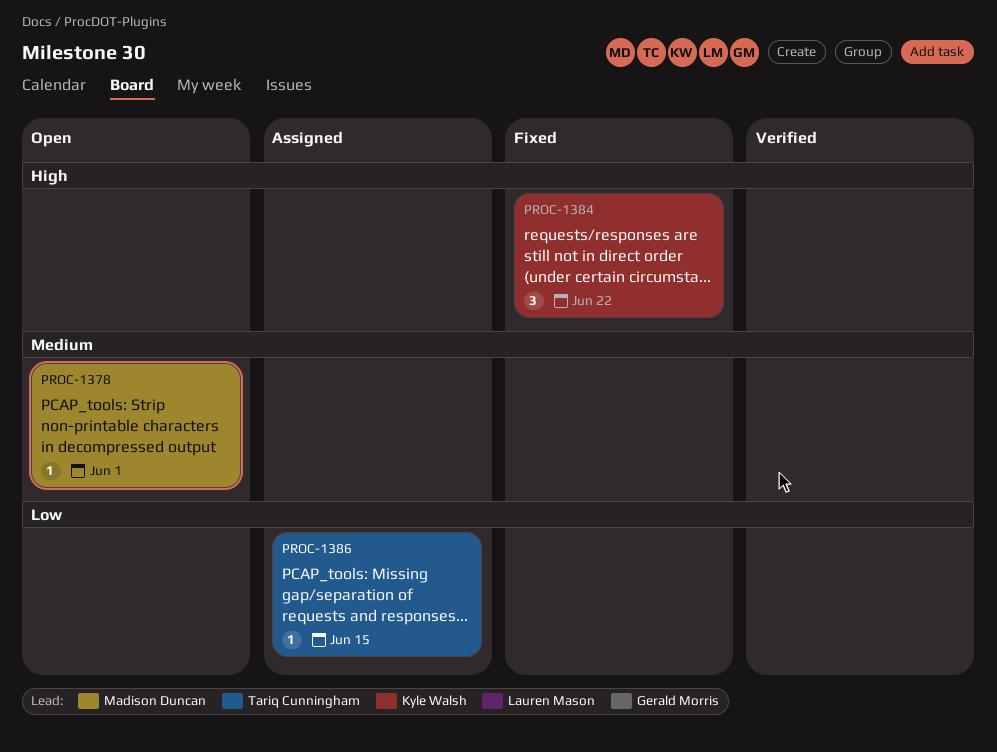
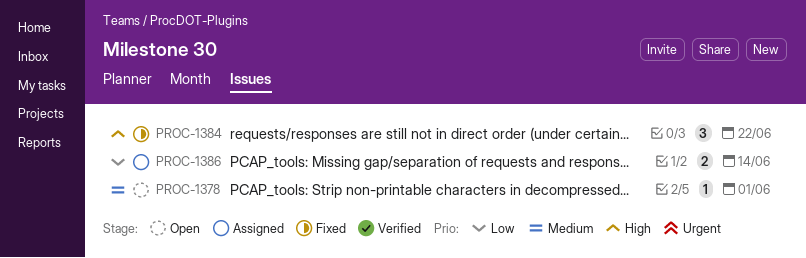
PROC-1386, estimate: 1 -> 2
PROC-1386, due: Jun 15 -> Jun 14

